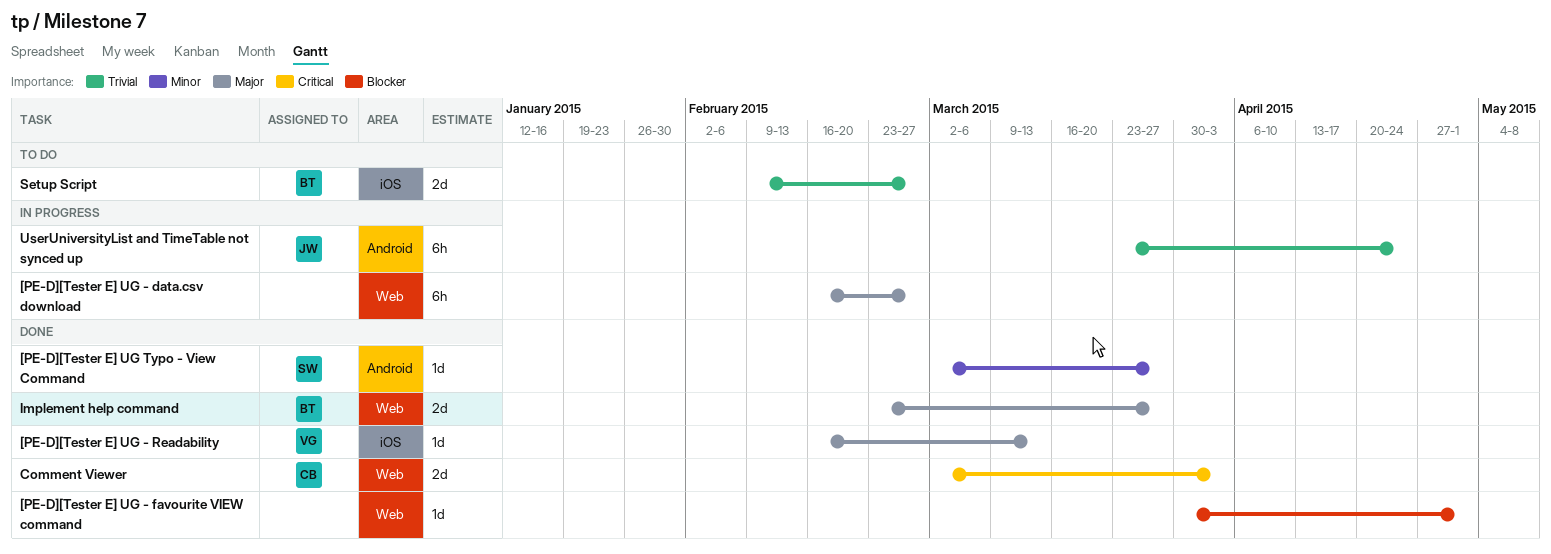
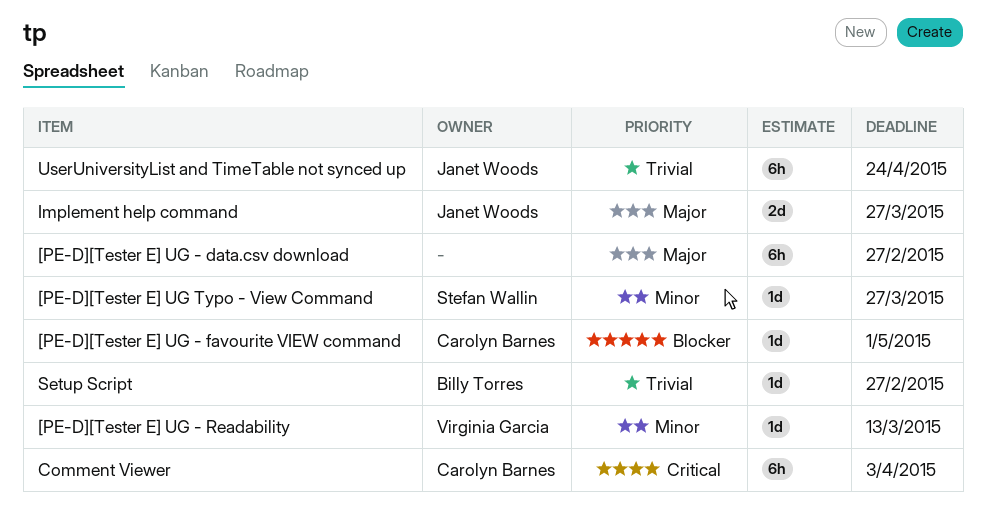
[PE-D][Tester E] UG - favourite VIEW command, owner: none -> Carolyn Barnes
[PE-D][Tester E] UG - Readability, priority: Major -> Minor
Comment Viewer, estimate: 2d -> 6h
Implement help command, owner: Billy Torres -> Janet Woods
Setup Script, estimate: 2d -> 1d

